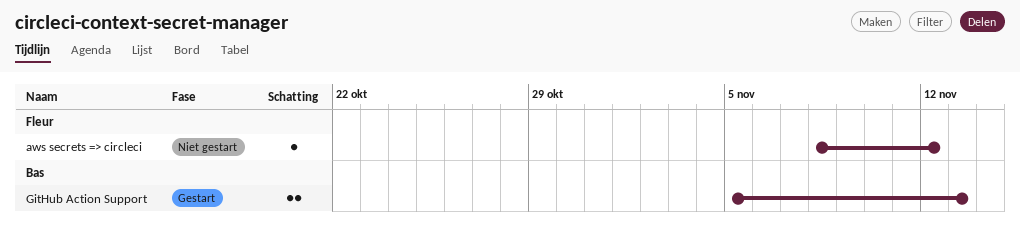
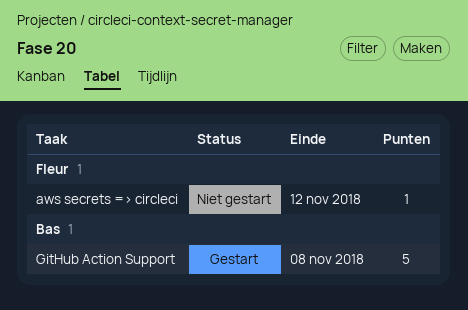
GitHub Action Support, estimate: 2 -> 5
GitHub Action Support, due: Nov 13 -> Nov 8

